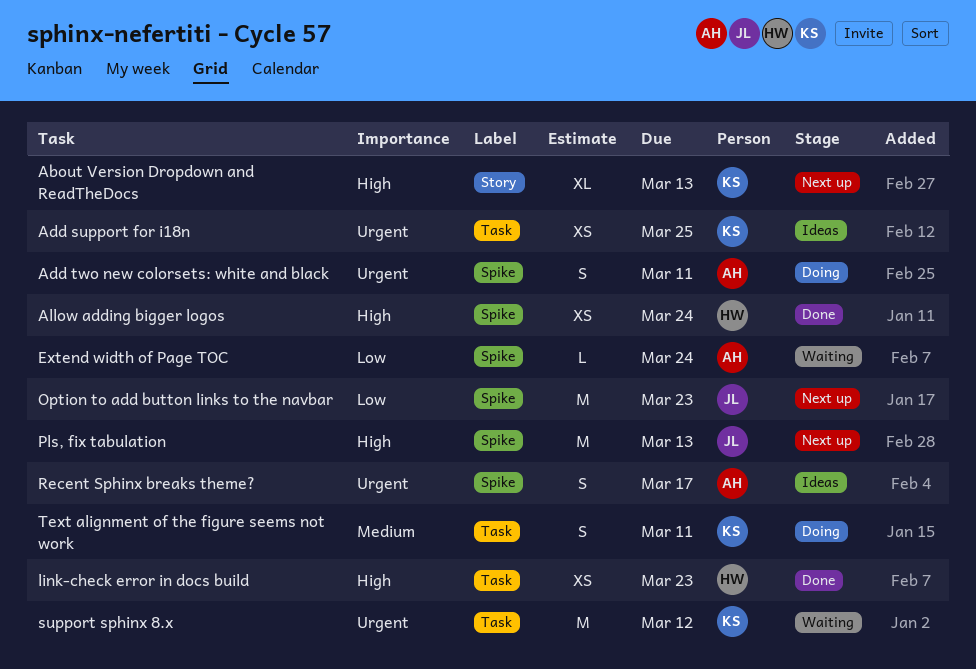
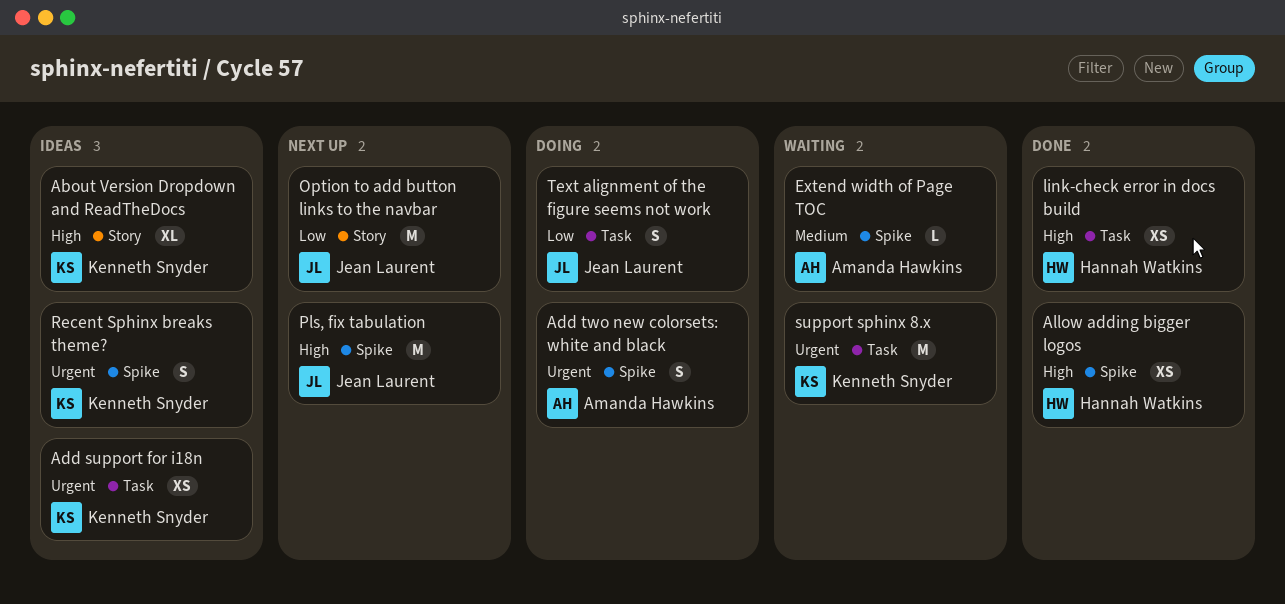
About Version Dropdown and ReadTheDocs, status: Next up -> Ideas
Extend width of Page TOC, priority: Low -> Medium
Option to add button links to the navbar, label: Spike -> Story
Recent Sphinx breaks theme?, owner: Amanda Hawkins -> Kenneth Snyder
Text alignment of the figure seems not work, owner: Kenneth Snyder -> Jean Laurent
Text alignment of the figure seems not work, priority: Medium -> Low

